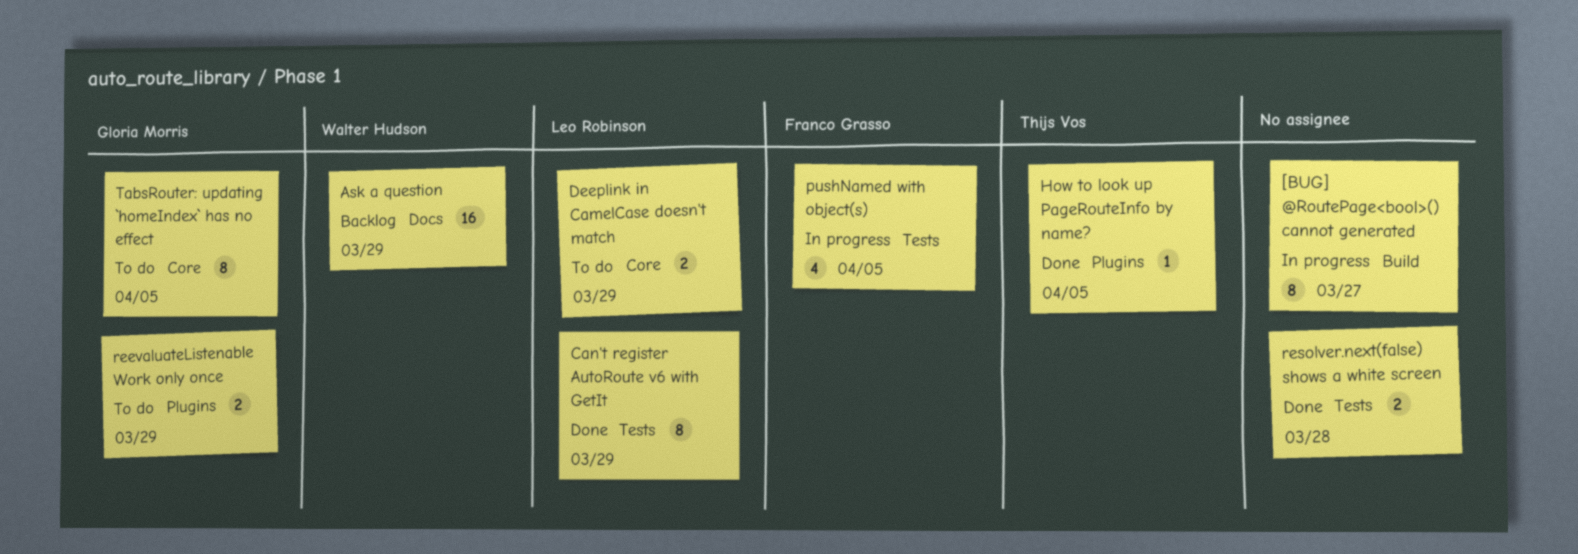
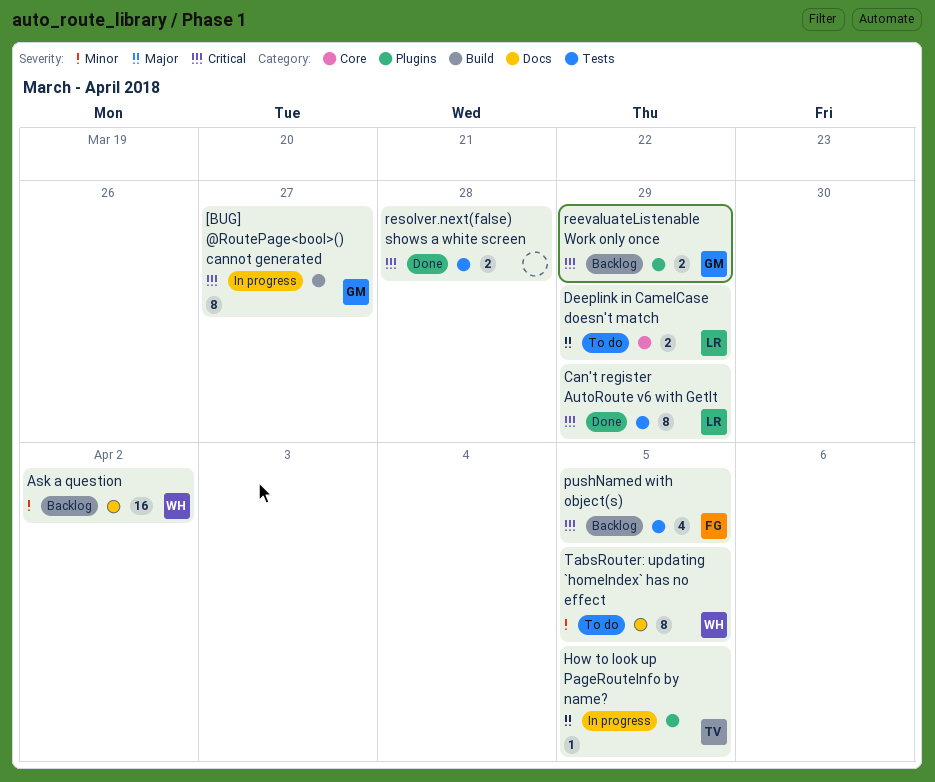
[BUG] @RoutePage<bool>() cannot generated, owner: none -> Gloria Morris
Ask a question, due: Mar 29 -> Apr 2
How to look up PageRouteInfo by name?, status: Done -> In progress
pushNamed with object(s), status: In progress -> Backlog
reevaluateListenable Work only once, status: To do -> Backlog
TabsRouter: updating `homeIndex` has no effect, owner: Gloria Morris -> Walter Hudson
TabsRouter: updating `homeIndex` has no effect, label: Core -> Docs

